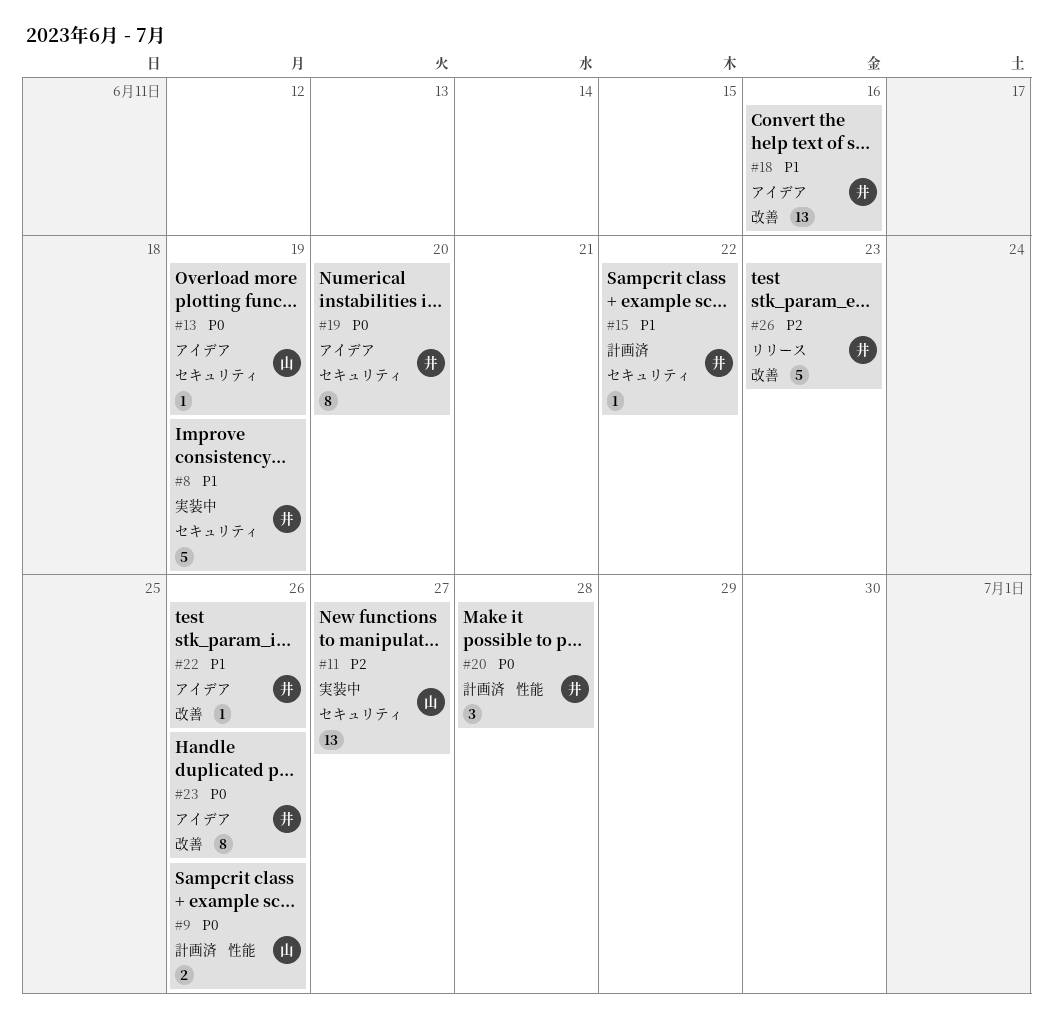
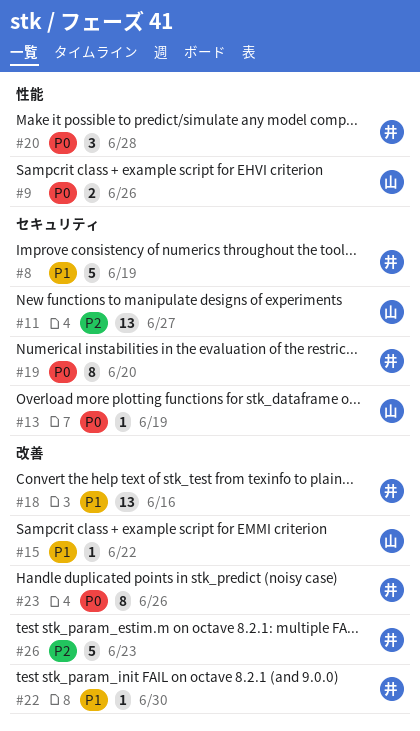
#15, owner: 井 -> 山
#15, label: セキュリティ -> 改善
#22, due: Jun 26 -> Jun 30

